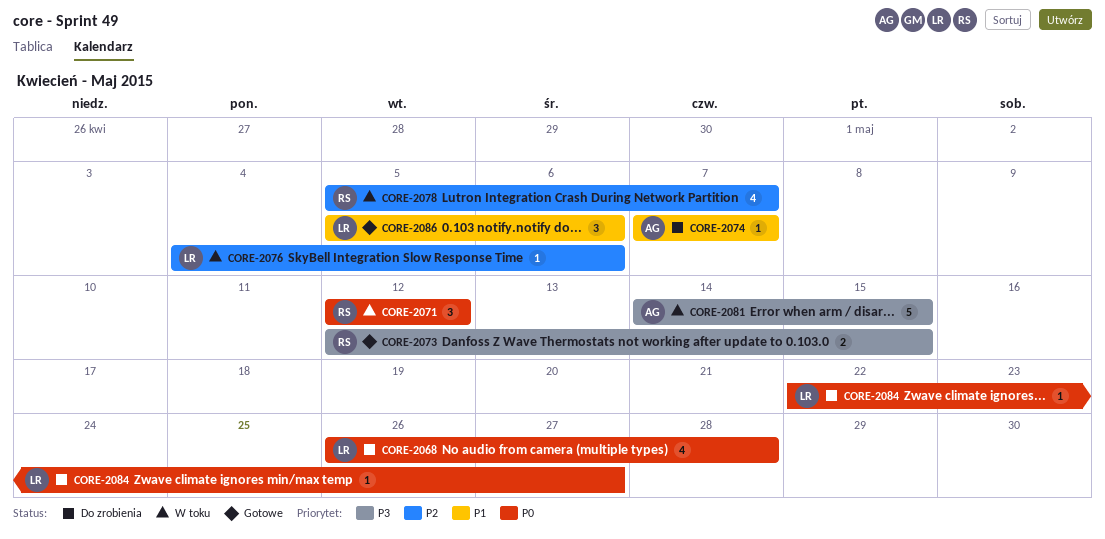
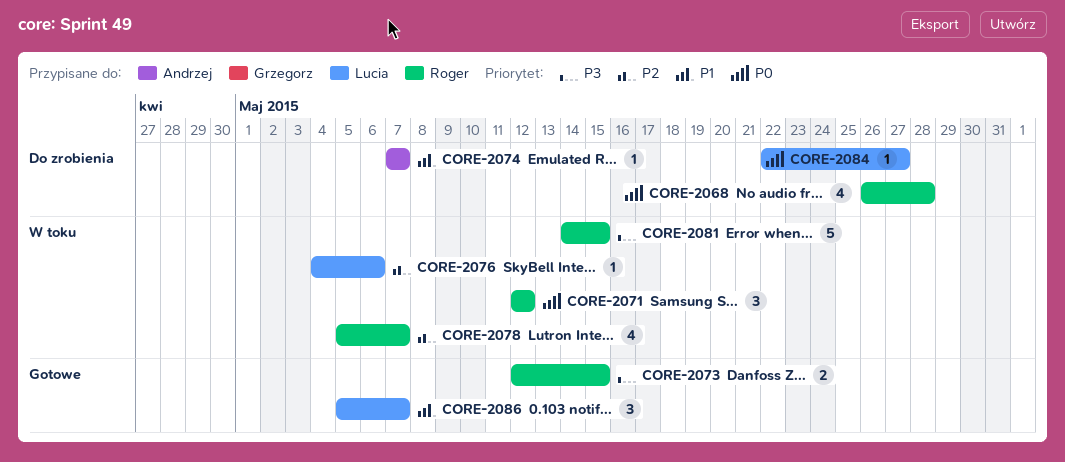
CORE-2068, owner: Lucia -> Roger
CORE-2081, owner: Andrzej -> Roger
CORE-2086, due: May 6 -> May 7

